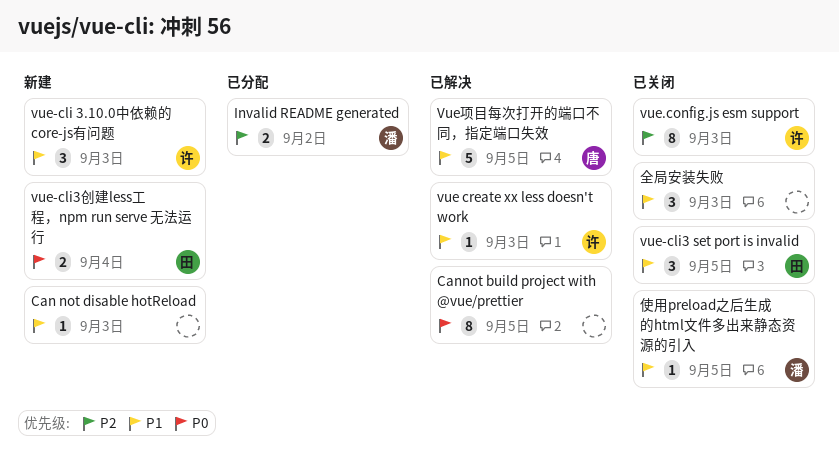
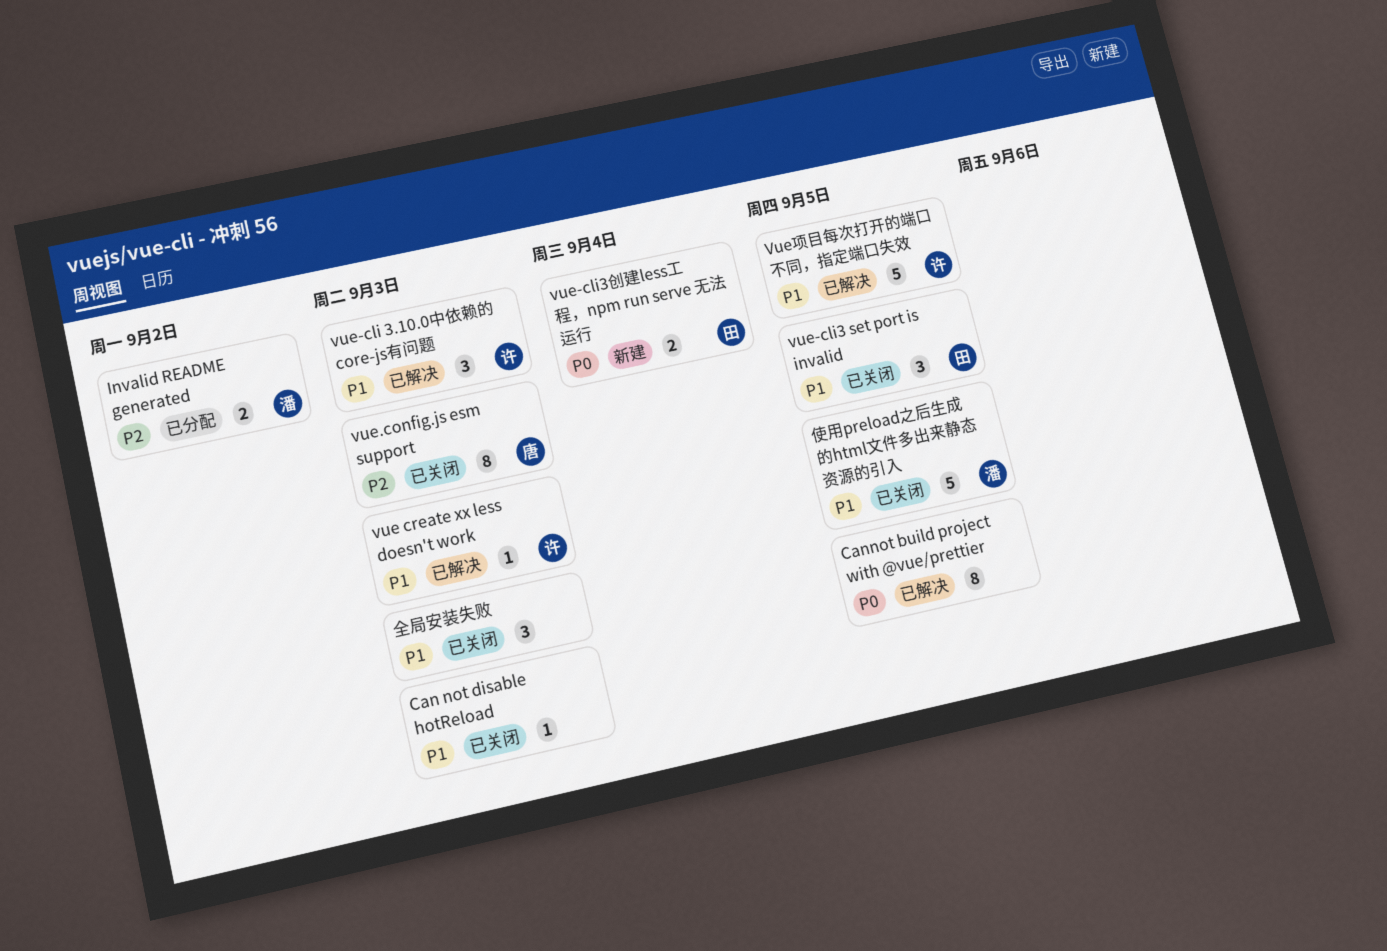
Can not disable hotReload, status: 新建 -> 已关闭
vue-cli 3.10.0中依赖的 core-js有问题, status: 新建 -> 已解决
vue.config.js esm support, owner: 许 -> 唐
Vue项目每次打开的端口不同，指定端口失效, owner: 唐 -> 许
使用preload之后生成的html文件多出来静态资源的引入, estimate: 1 -> 5

